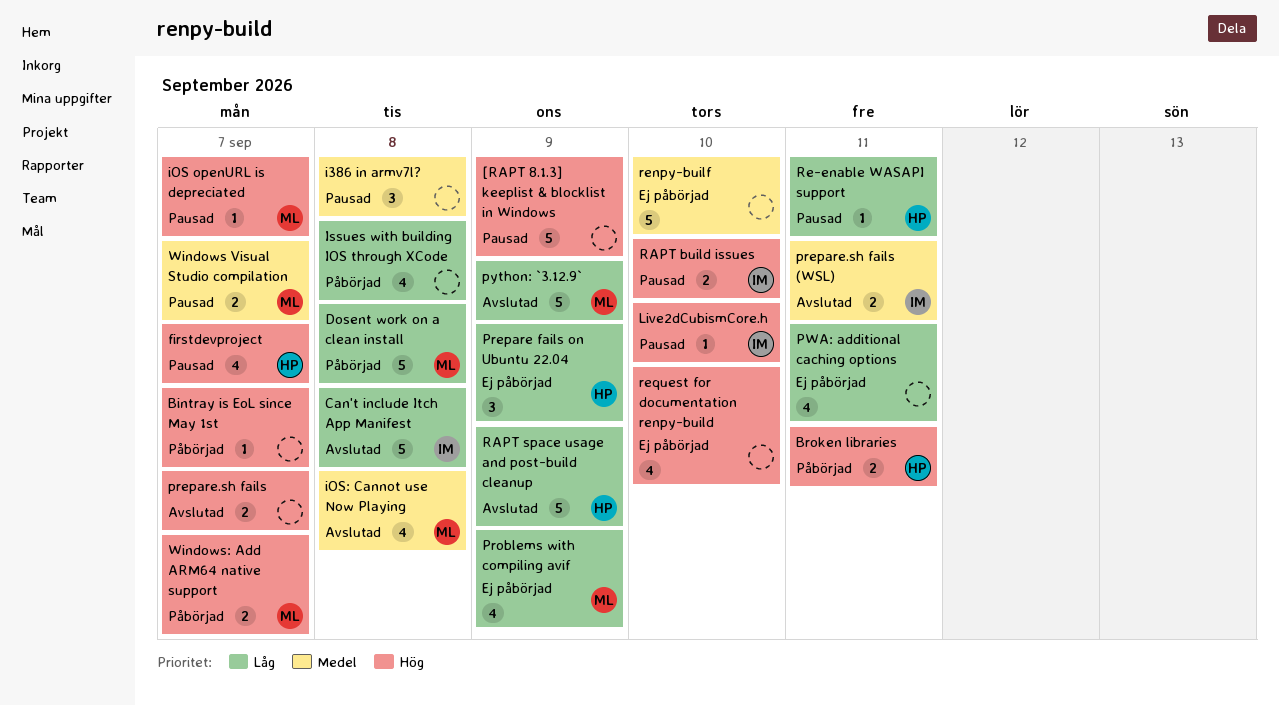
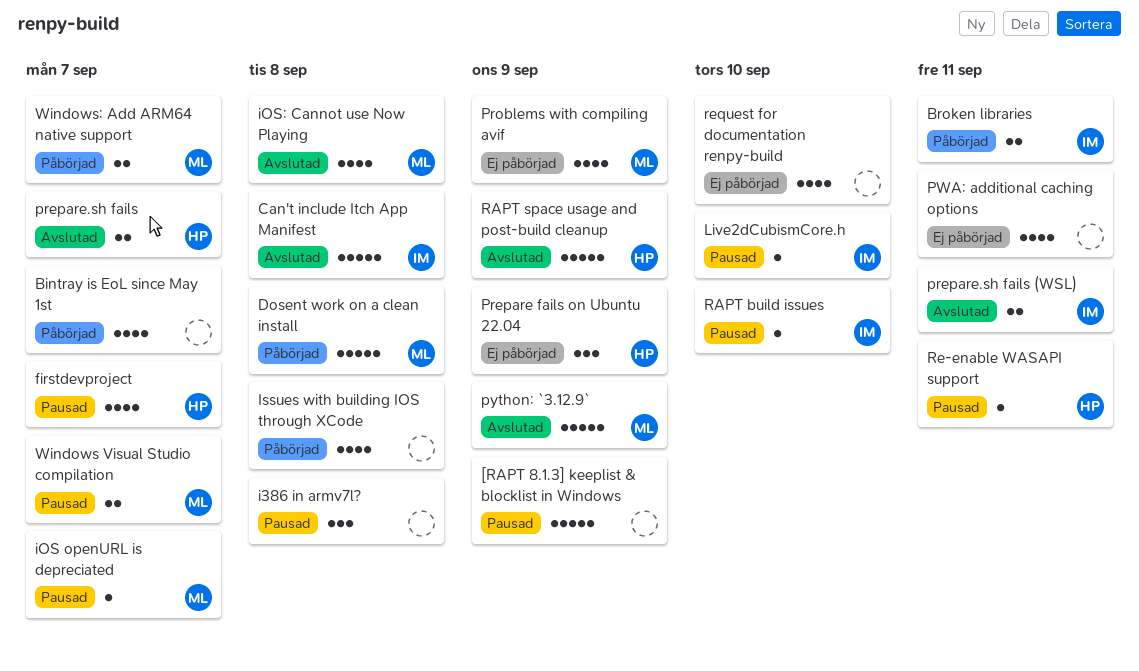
Bintray is EoL since May 1st, estimate: 1 -> 4
Broken libraries, owner: HP -> IM
prepare.sh fails, owner: none -> HP
RAPT build issues, estimate: 2 -> 1
renpy-builf: present -> none

